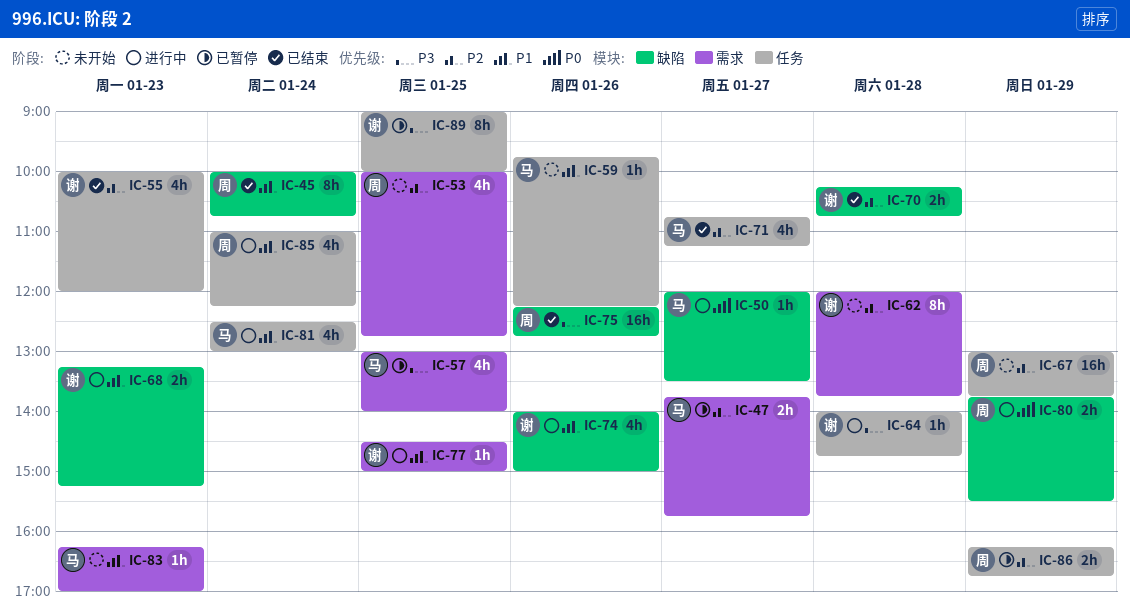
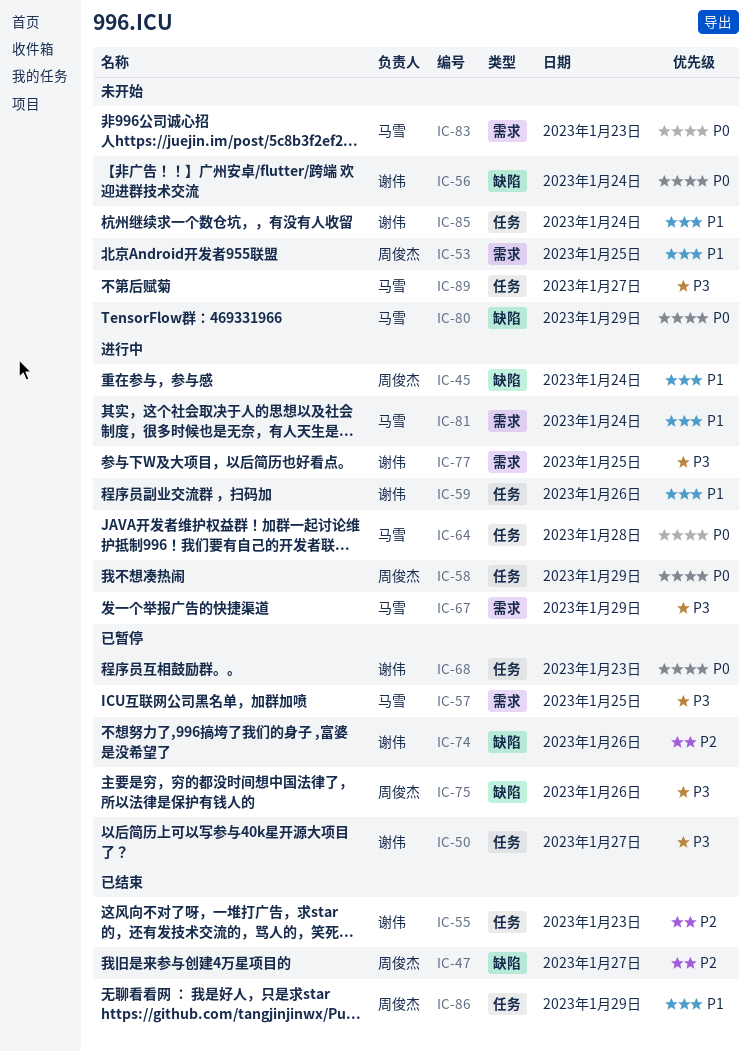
IC-45, status: 已结束 -> 进行中
IC-47, status: 已暂停 -> 已结束
IC-47, owner: 马雪 -> 周俊杰
IC-47, label: 需求 -> 缺陷
IC-50, status: 进行中 -> 已暂停
IC-50, owner: 马雪 -> 谢伟
IC-50, priority: P0 -> P3
IC-50, label: 缺陷 -> 任务
IC-53, priority: P2 -> P1
IC-56: none -> present
IC-58: none -> present
IC-59, status: 未开始 -> 进行中
IC-59, owner: 马雪 -> 谢伟
IC-62: present -> none
IC-64, owner: 谢伟 -> 马雪
IC-64, priority: P3 -> P0
IC-67, status: 未开始 -> 进行中
IC-67, owner: 周俊杰 -> 马雪
IC-67, priority: P2 -> P3
IC-67, label: 任务 -> 需求
IC-68, status: 进行中 -> 已暂停
IC-68, priority: P1 -> P0
IC-68, label: 缺陷 -> 任务
IC-70: present -> none
IC-71: present -> none
IC-74, status: 进行中 -> 已暂停
IC-74, priority: P1 -> P2
IC-75, status: 已结束 -> 已暂停
IC-77, priority: P1 -> P3
IC-80, status: 进行中 -> 未开始
IC-80, owner: 周俊杰 -> 马雪
IC-81, label: 任务 -> 需求
IC-83, priority: P1 -> P0
IC-85, status: 进行中 -> 未开始
IC-85, owner: 周俊杰 -> 谢伟
IC-86, status: 已暂停 -> 已结束
IC-86, priority: P2 -> P1
IC-89, status: 已暂停 -> 未开始
IC-89, owner: 谢伟 -> 马雪
IC-89, day: Jan 25 -> Jan 27

